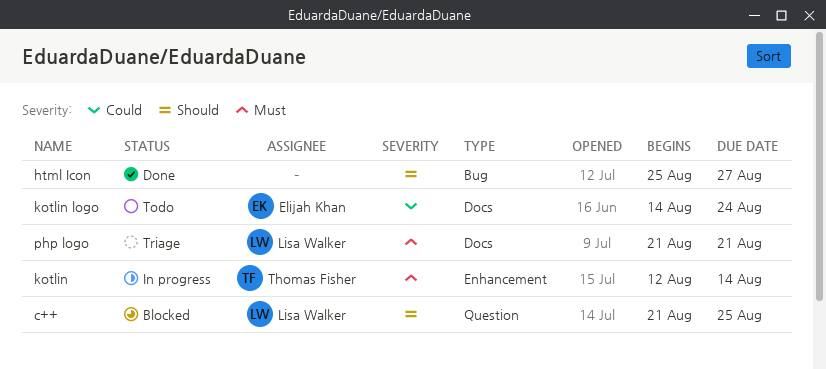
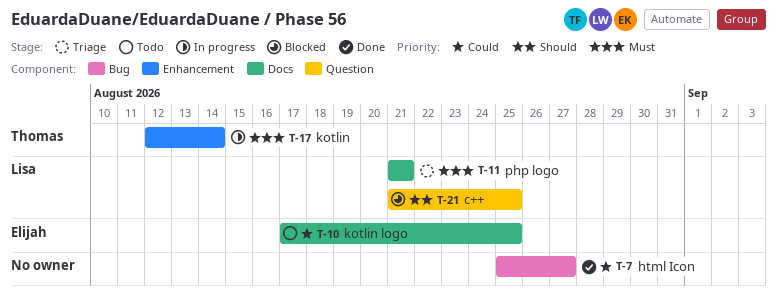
html Icon, priority: Should -> Could
kotlin logo, start: Aug 14 -> Aug 17
kotlin logo, due: Aug 24 -> Aug 25

